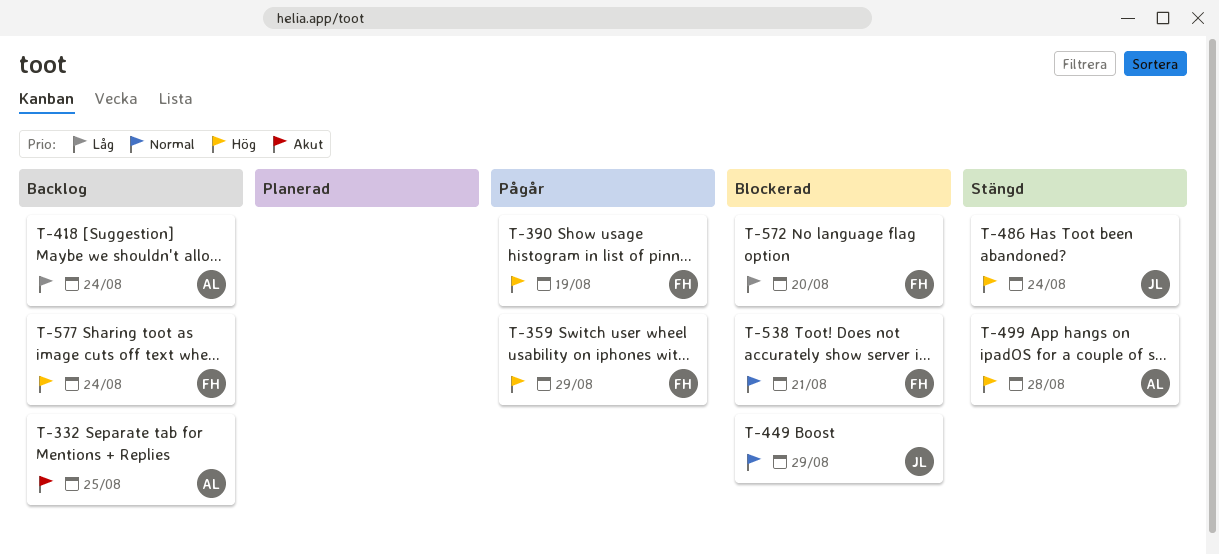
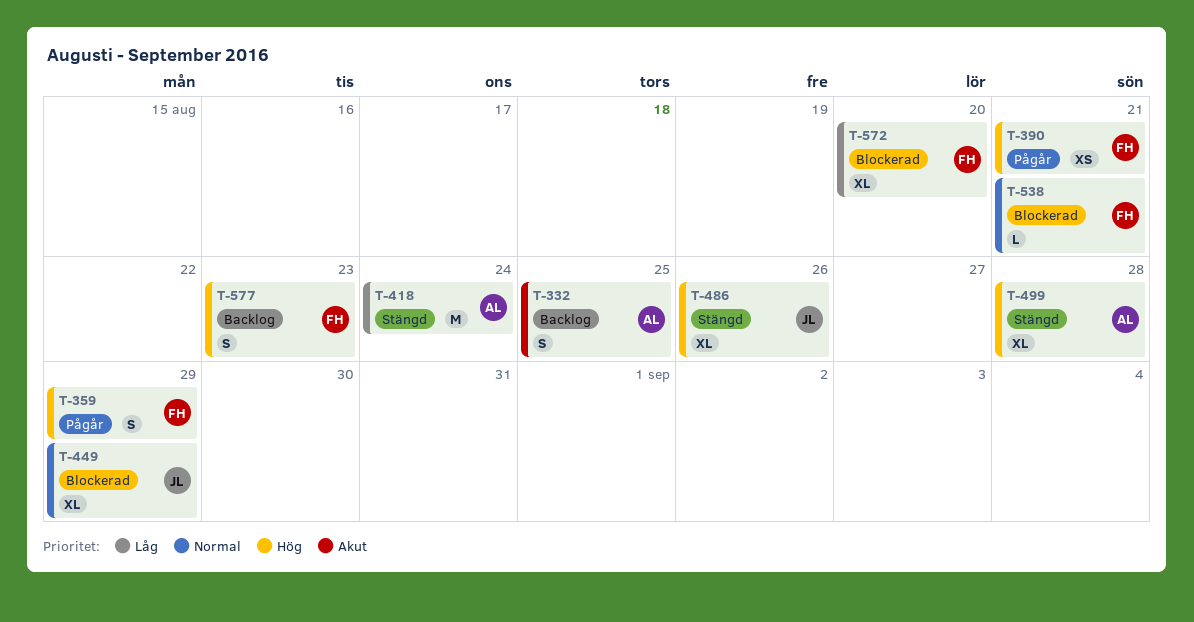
T-390, due: Aug 19 -> Aug 21
T-418, status: Backlog -> Stängd
T-486, due: Aug 24 -> Aug 26
T-577, due: Aug 24 -> Aug 23

